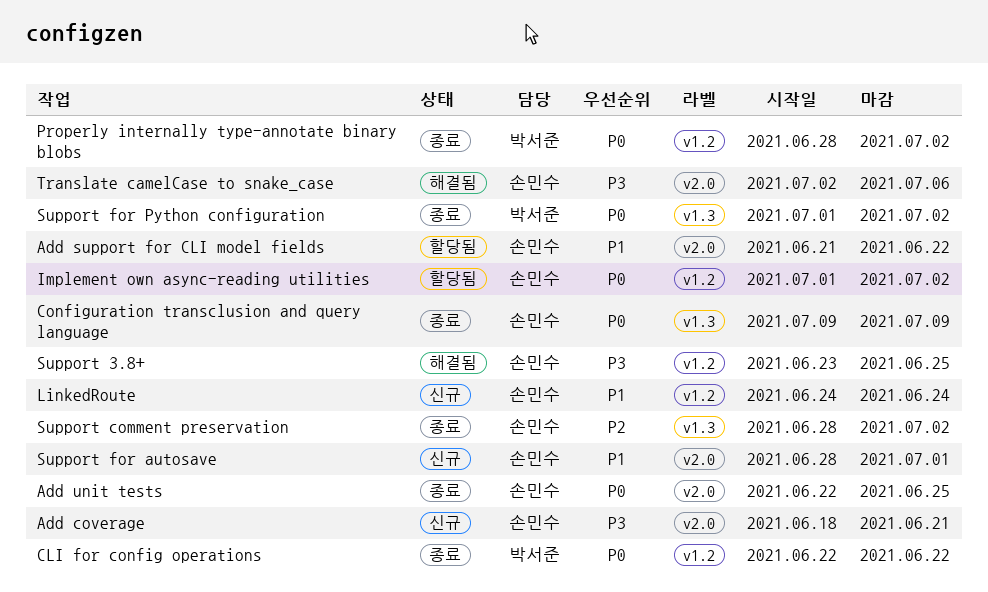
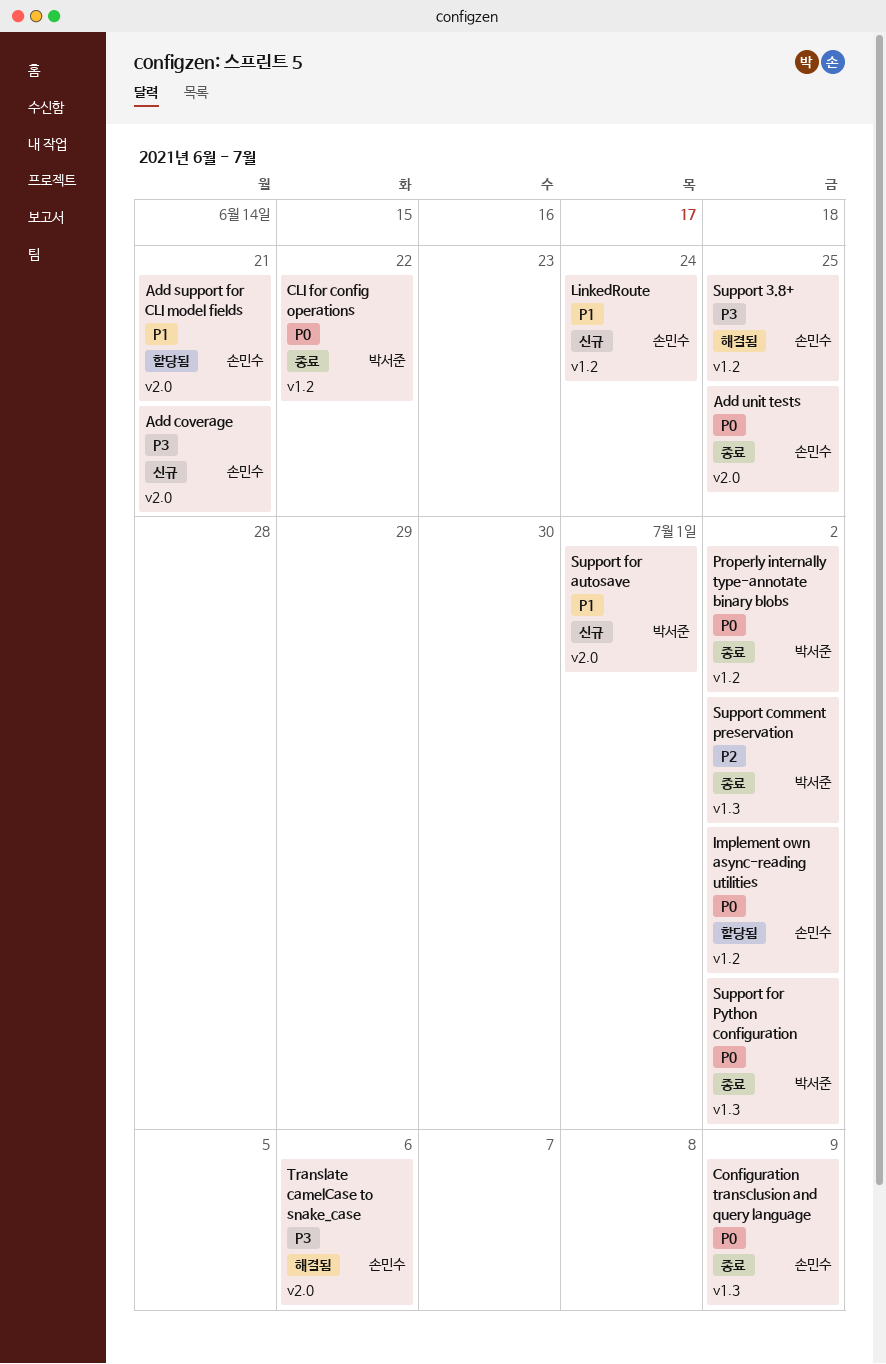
Add support for CLI model fields, due: Jun 22 -> Jun 21
Support comment preservation, owner: 손민수 -> 박서준
Support for autosave, owner: 손민수 -> 박서준

